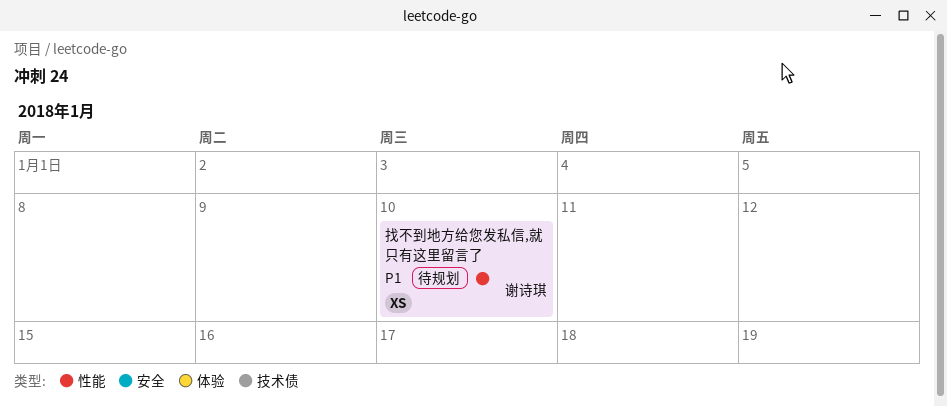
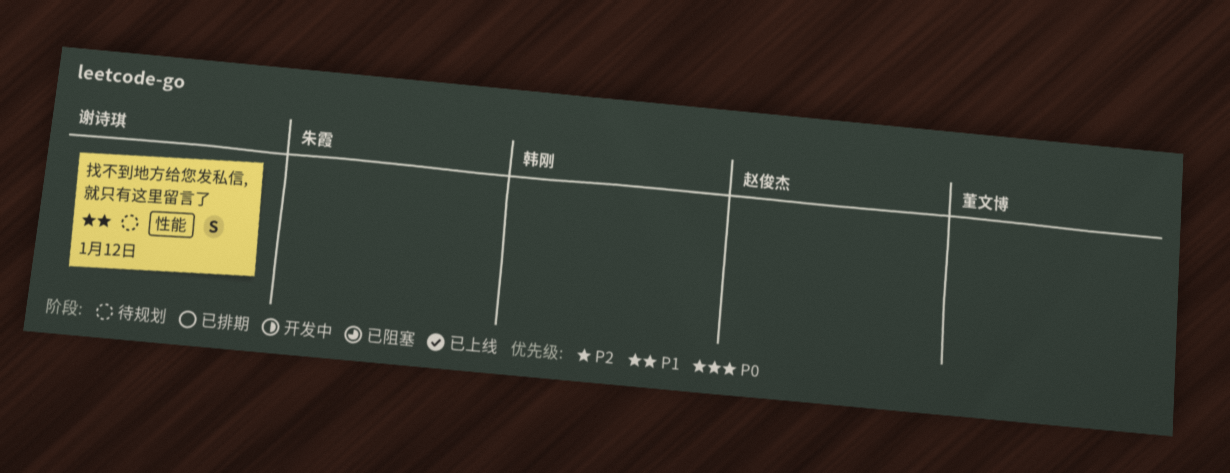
找不到地方给您发私信,就只有这里留言了, estimate: XS -> S
找不到地方给您发私信,就只有这里留言了, due: Jan 10 -> Jan 12

